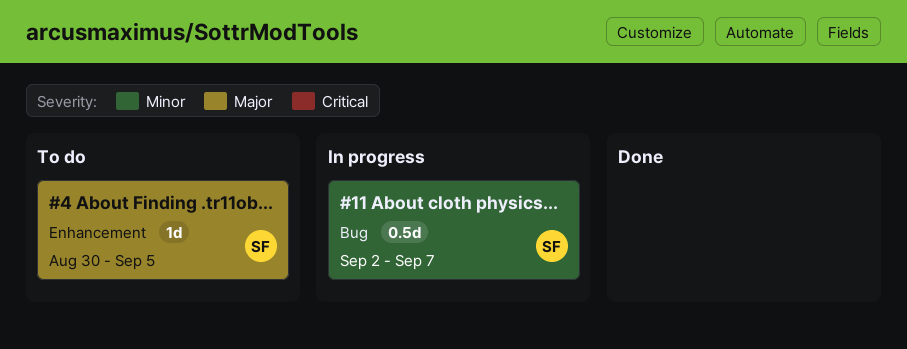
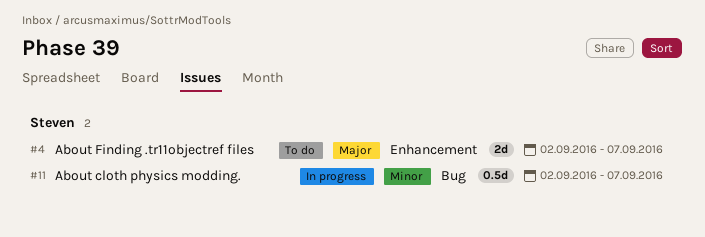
#4, estimate: 1d -> 2d
#4, start: Aug 30 -> Sep 2
#4, due: Sep 5 -> Sep 7

